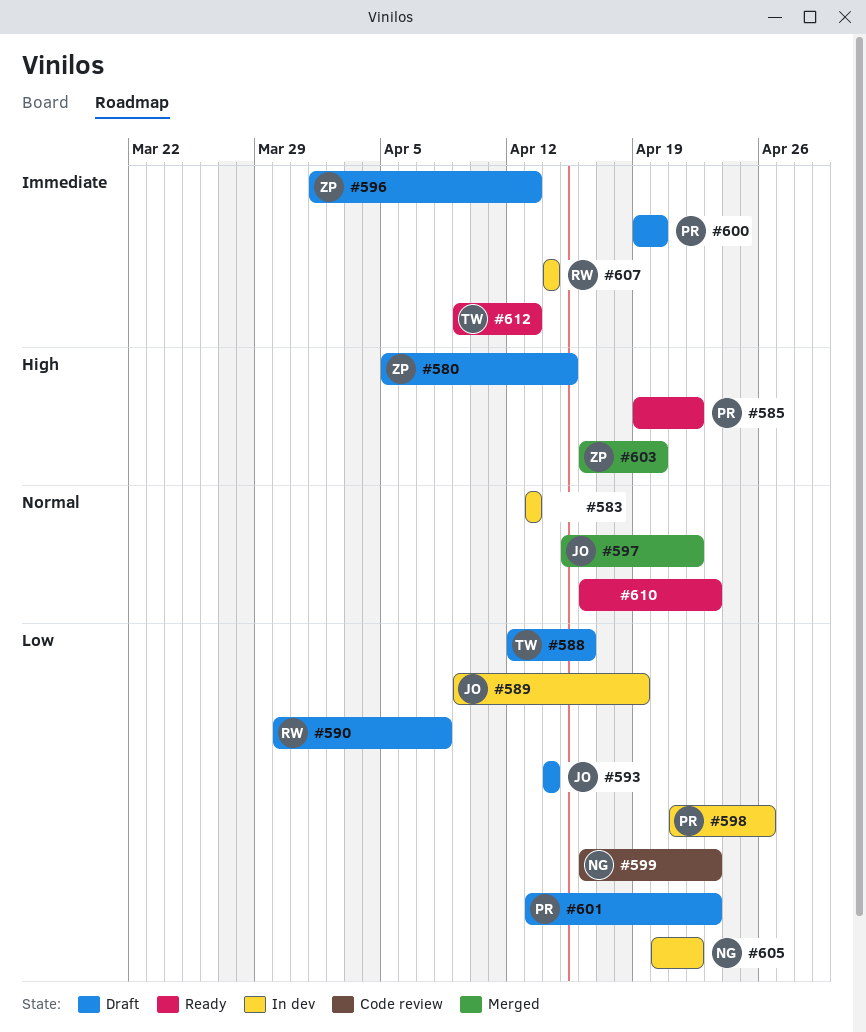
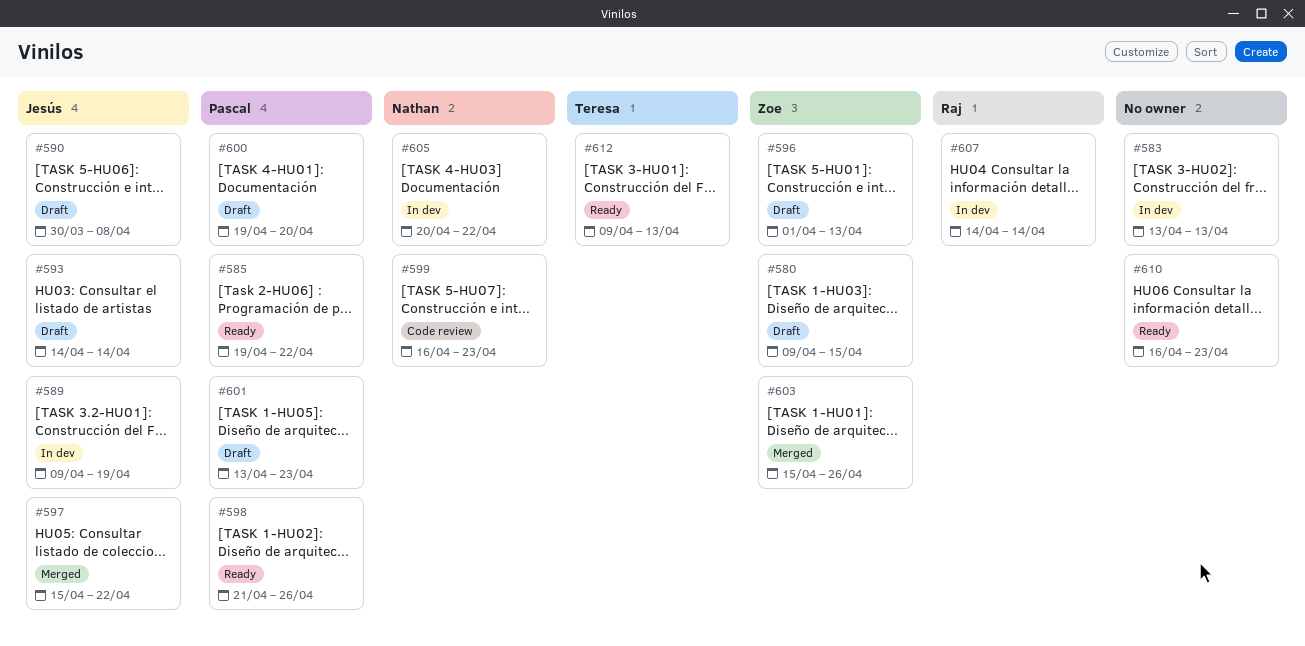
#580, start: Apr 5 -> Apr 9
#588: present -> none
#590, owner: Raj -> Jesús
#598, status: In dev -> Ready
#603, start: Apr 16 -> Apr 15
#603, due: Apr 20 -> Apr 26

